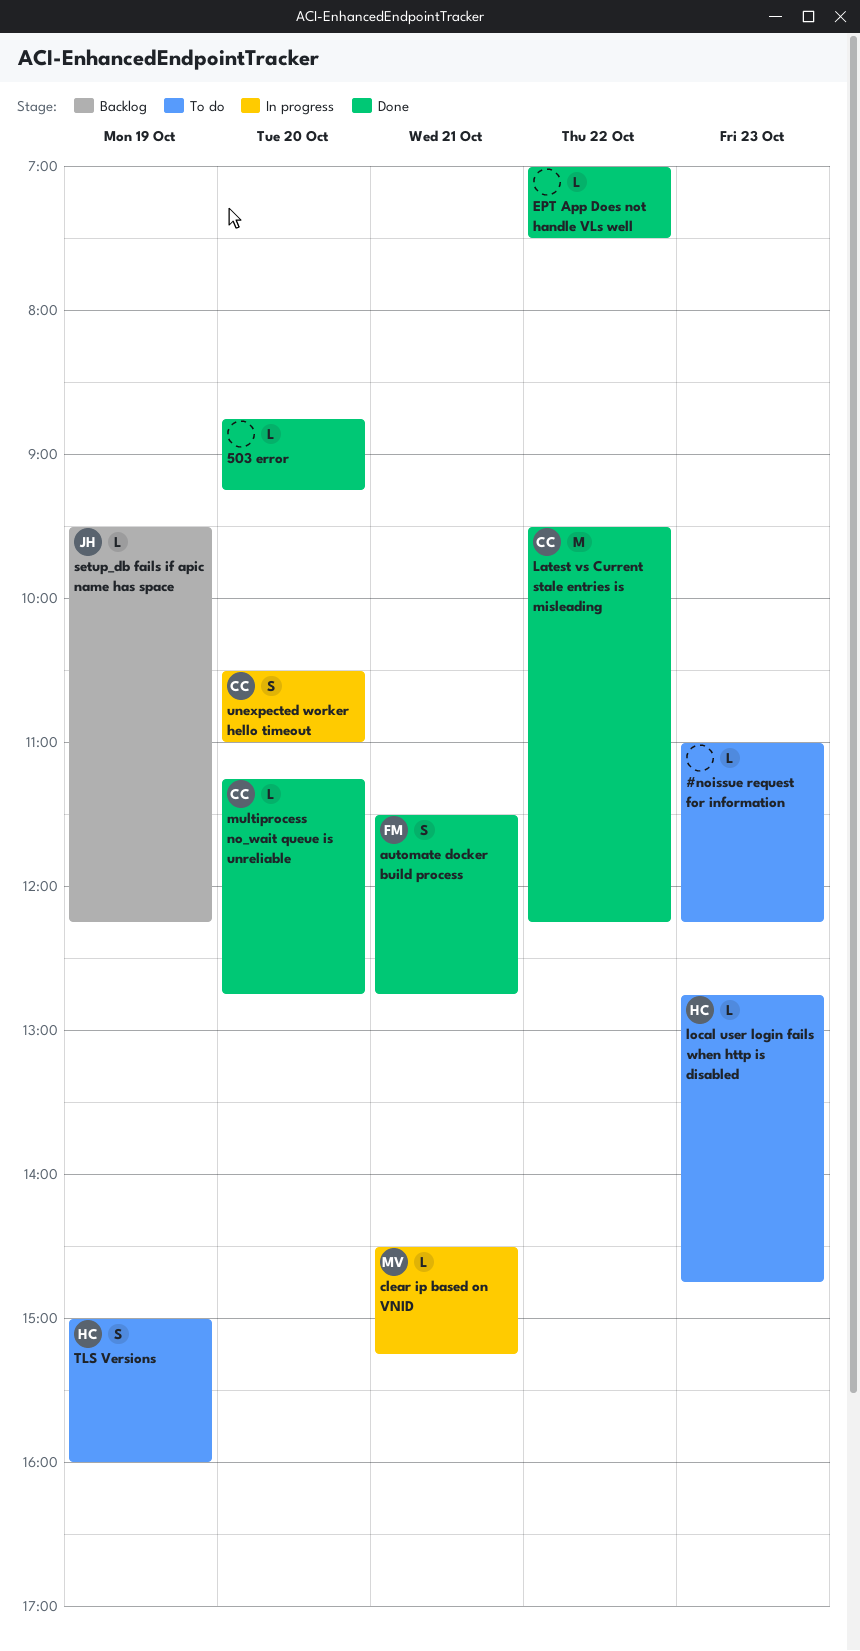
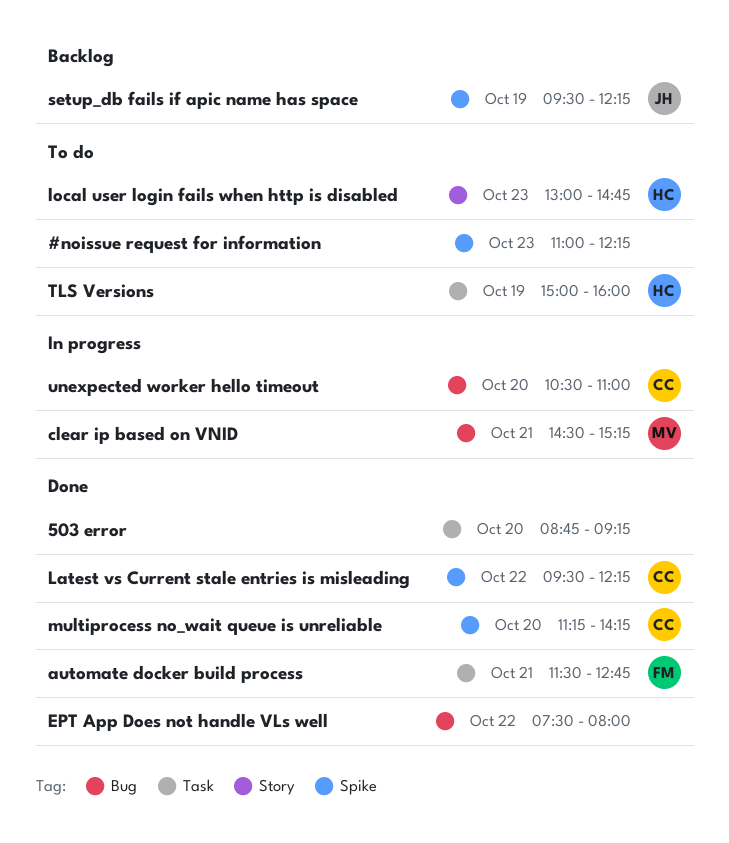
EPT App Does not handle VLs well, begins: 07:00 -> 07:30
EPT App Does not handle VLs well, ends: 07:30 -> 08:00
local user login fails when http is disabled, begins: 12:45 -> 13:00
multiprocess no_wait queue is unreliable, ends: 12:45 -> 14:15

